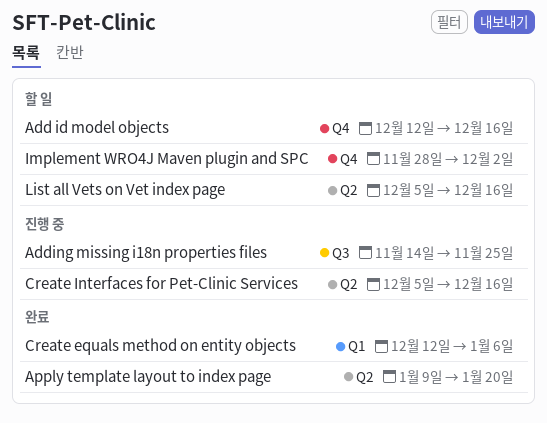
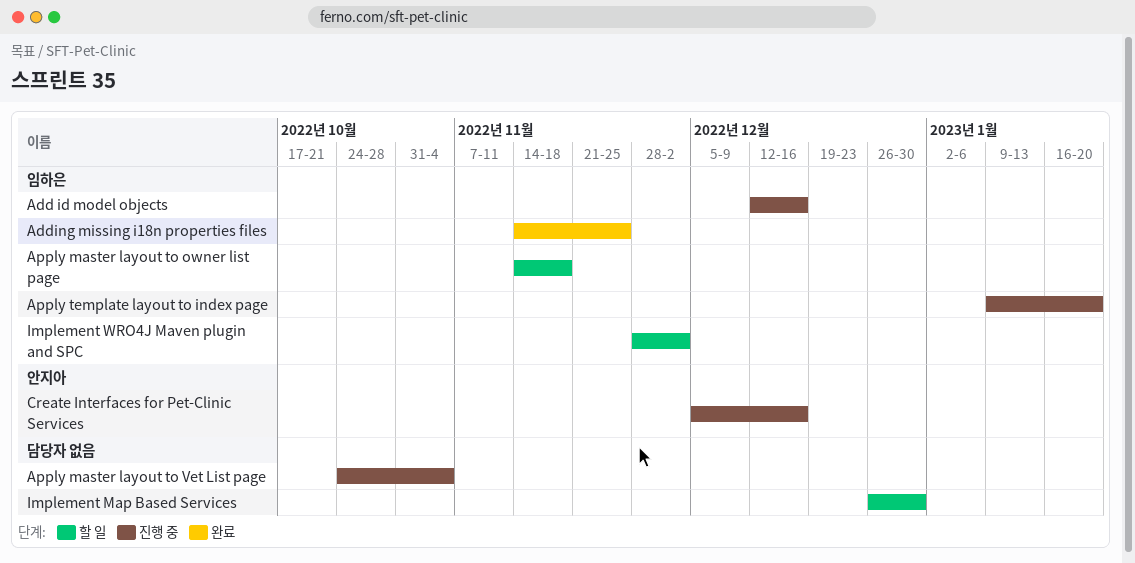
Add id model objects, status: 할 일 -> 진행 중
Adding missing i18n properties files, status: 진행 중 -> 완료
Apply master layout to owner list page: none -> present
Apply master layout to Vet List page: none -> present
Apply template layout to index page, status: 완료 -> 진행 중
Create equals method on entity objects: present -> none
Implement Map Based Services: none -> present
List all Vets on Vet index page: present -> none

